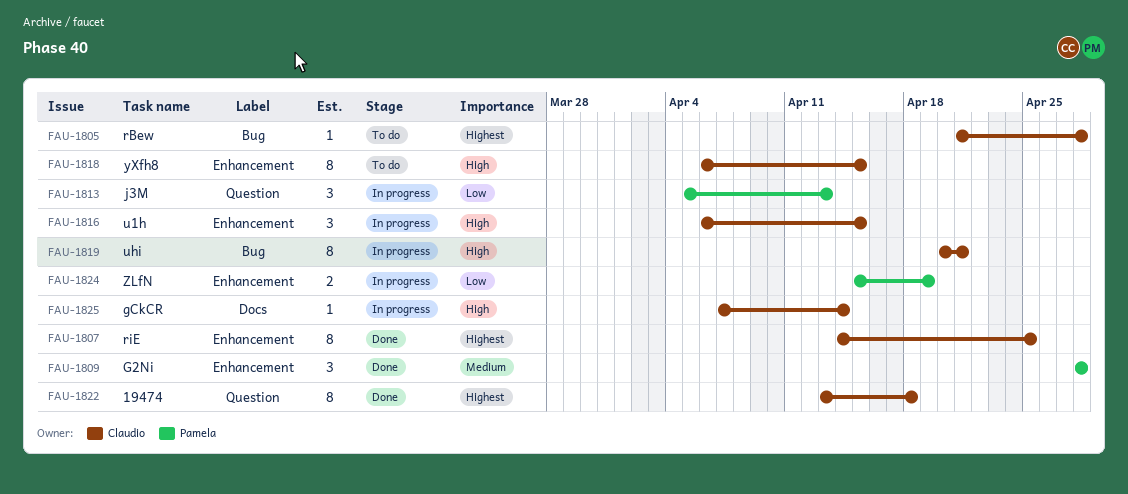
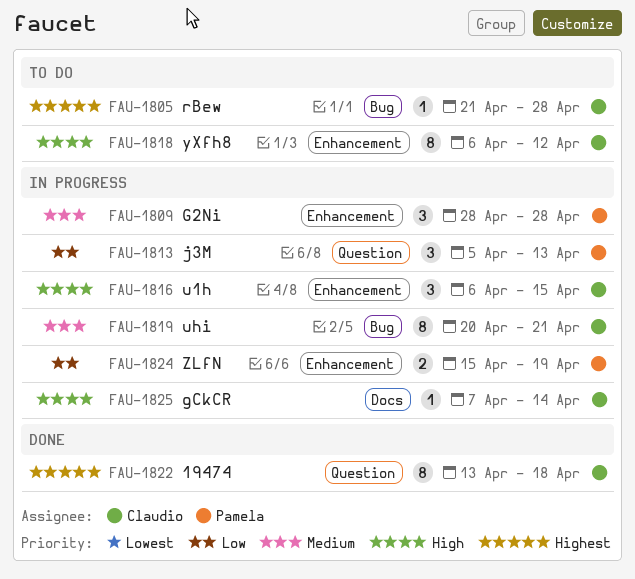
FAU-1807: present -> none
FAU-1809, status: Done -> In progress
FAU-1818, due: Apr 15 -> Apr 12
FAU-1819, priority: High -> Medium

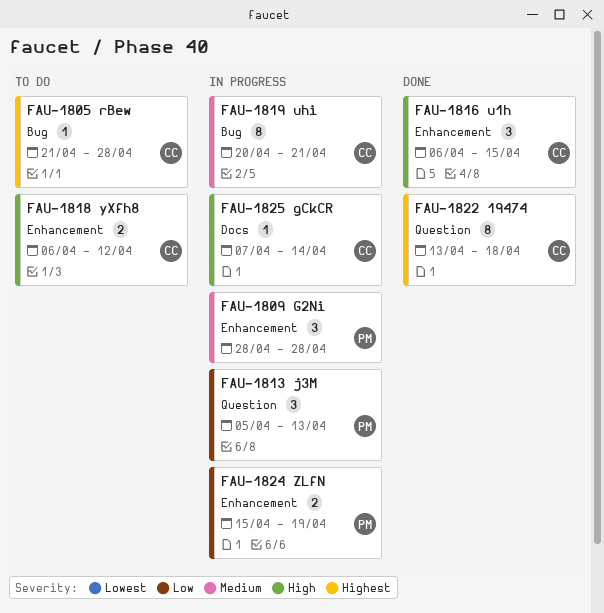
FAU-1816, status: In progress -> Done
FAU-1818, estimate: 8 -> 2

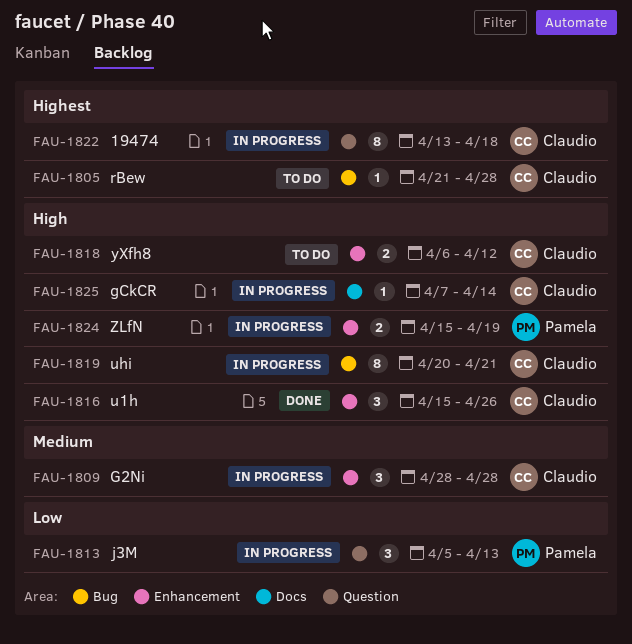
FAU-1809, owner: Pamela -> Claudio
FAU-1816, start: Apr 6 -> Apr 15
FAU-1816, due: Apr 15 -> Apr 26
FAU-1819, priority: Medium -> High
FAU-1822, status: Done -> In progress
FAU-1824, priority: Low -> High

